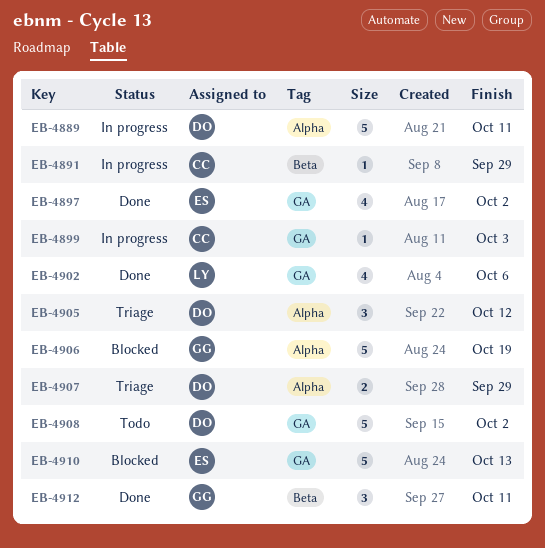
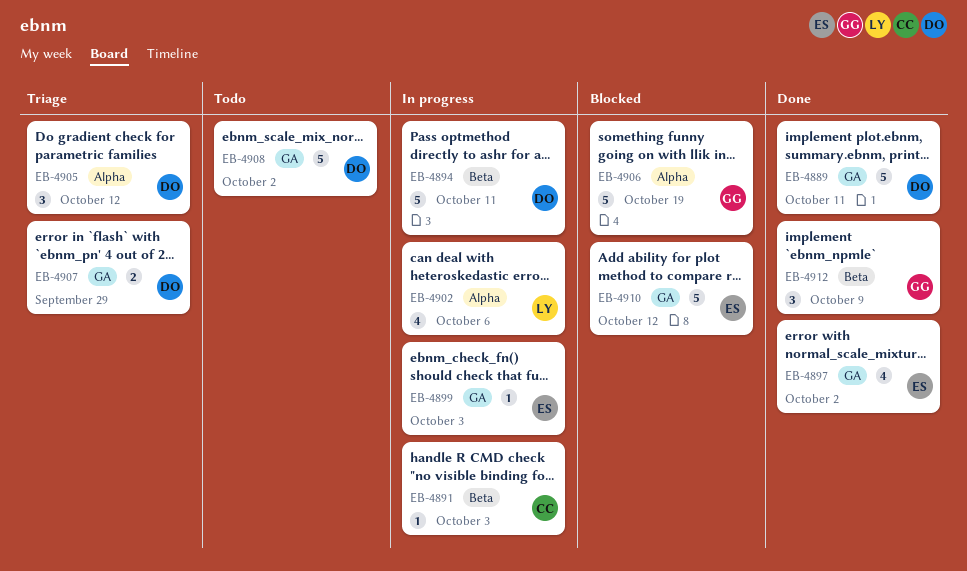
EB-4889, status: In progress -> Done
EB-4889, label: Alpha -> GA
EB-4891, due: Sep 29 -> Oct 3
EB-4894: none -> present
EB-4899, owner: CC -> ES
EB-4902, status: Done -> In progress
EB-4902, label: GA -> Alpha
EB-4907, label: Alpha -> GA
EB-4910, due: Oct 13 -> Oct 12
EB-4912, due: Oct 11 -> Oct 9

